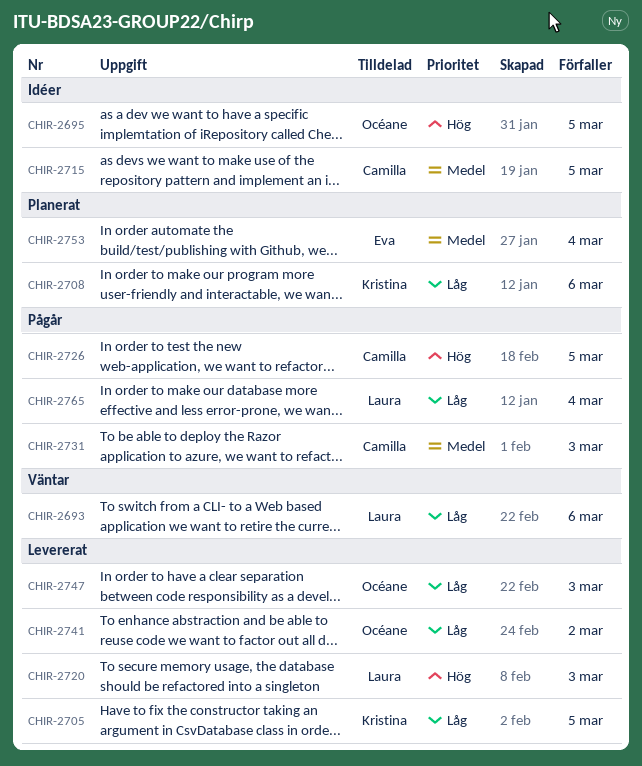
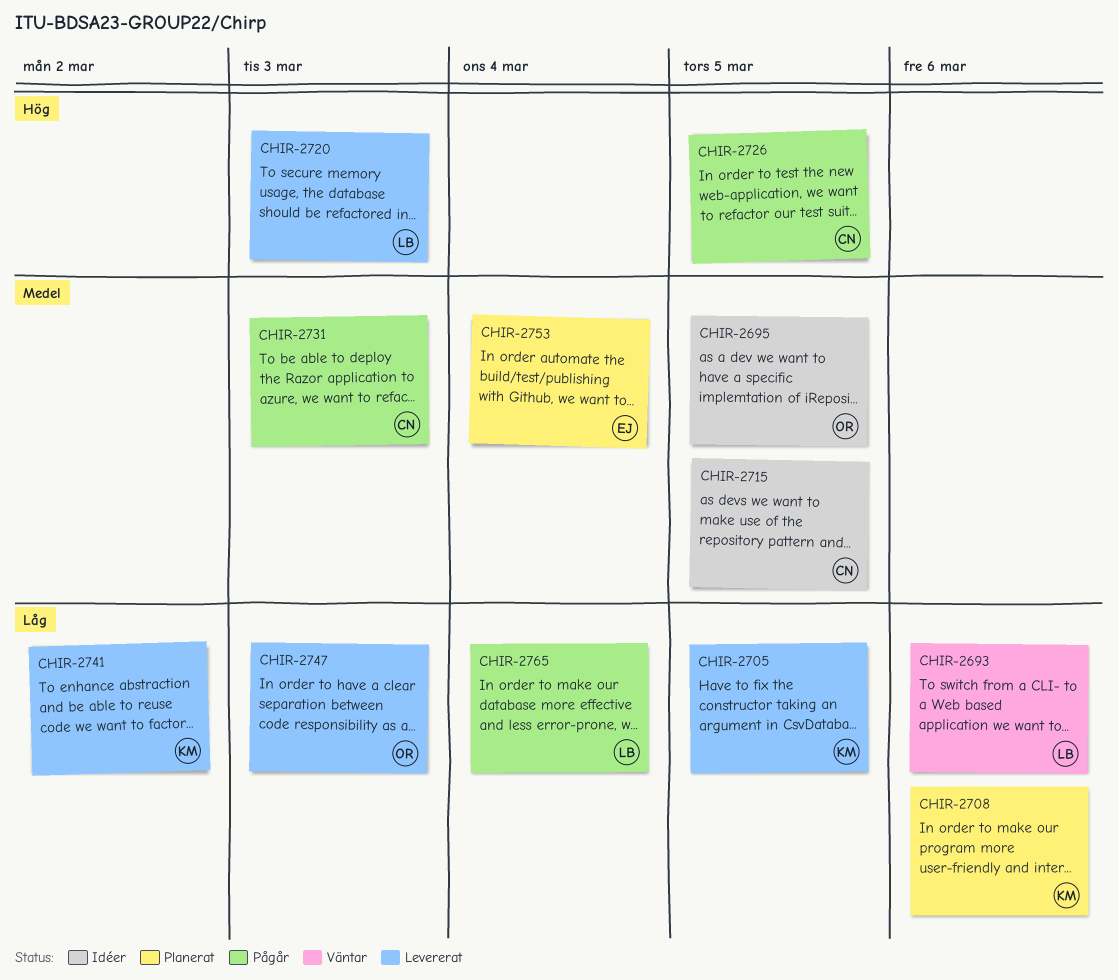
CHIR-2695, priority: Hög -> Medel
CHIR-2741, owner: Océane -> Kristina

